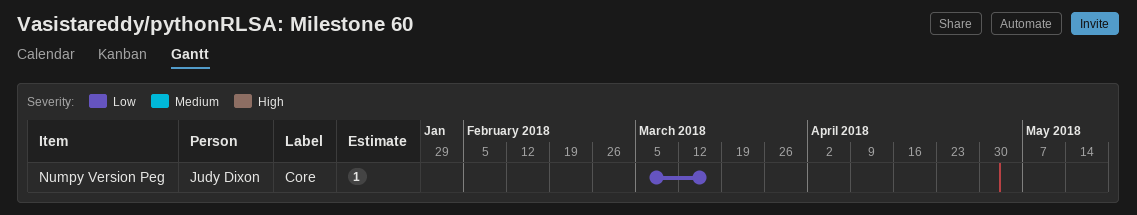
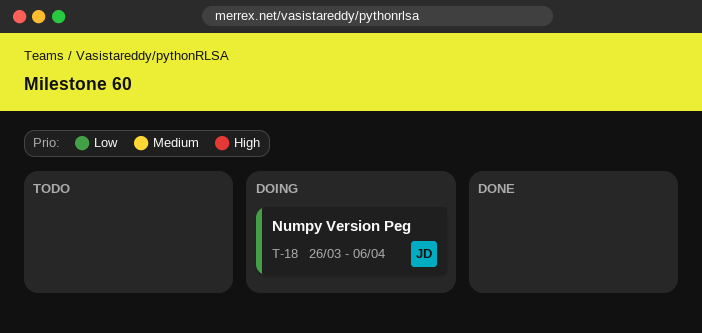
Numpy Version Peg, start: Mar 5 -> Mar 26
Numpy Version Peg, due: Mar 16 -> Apr 6

